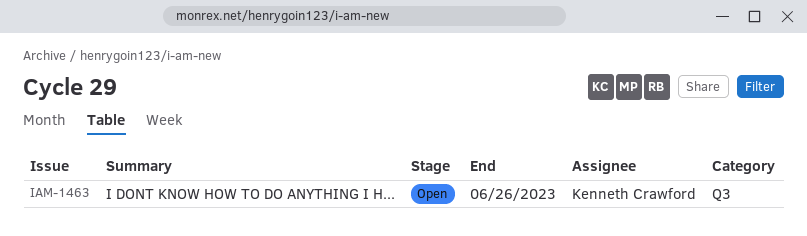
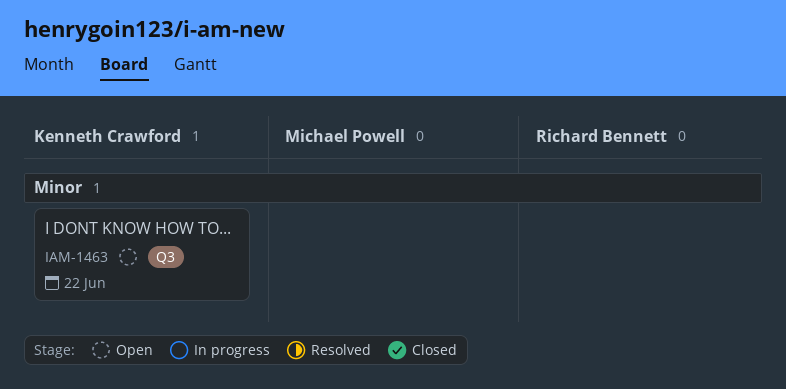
IAM-1463, due: Jun 26 -> Jun 22

